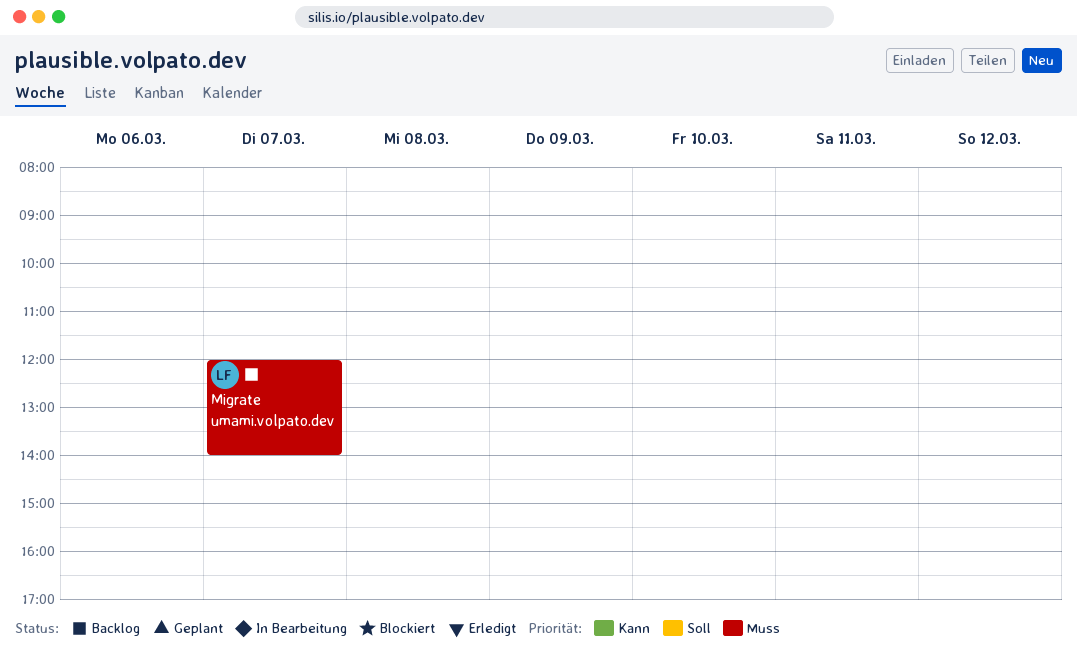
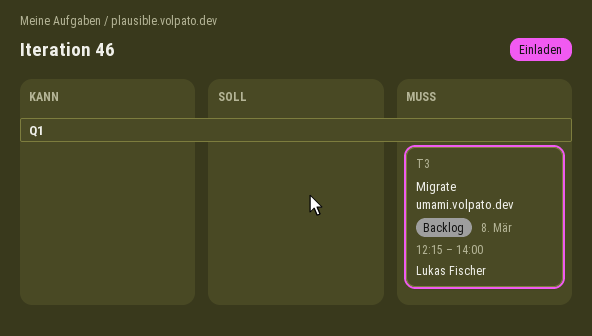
Migrate umami.volpato.dev, day: Mar 7 -> Mar 8
Migrate umami.volpato.dev, begins: 12:00 -> 12:15

